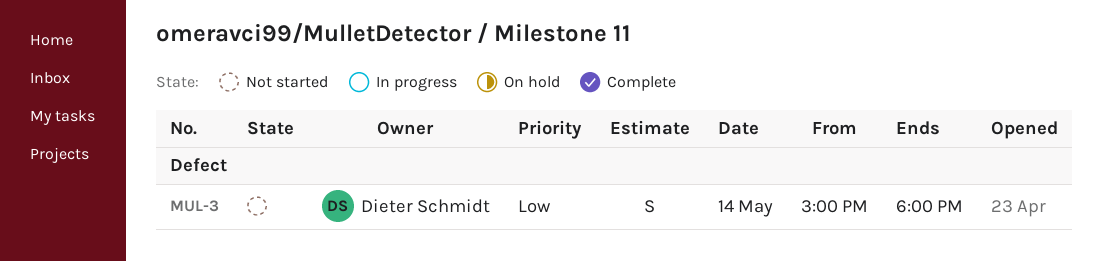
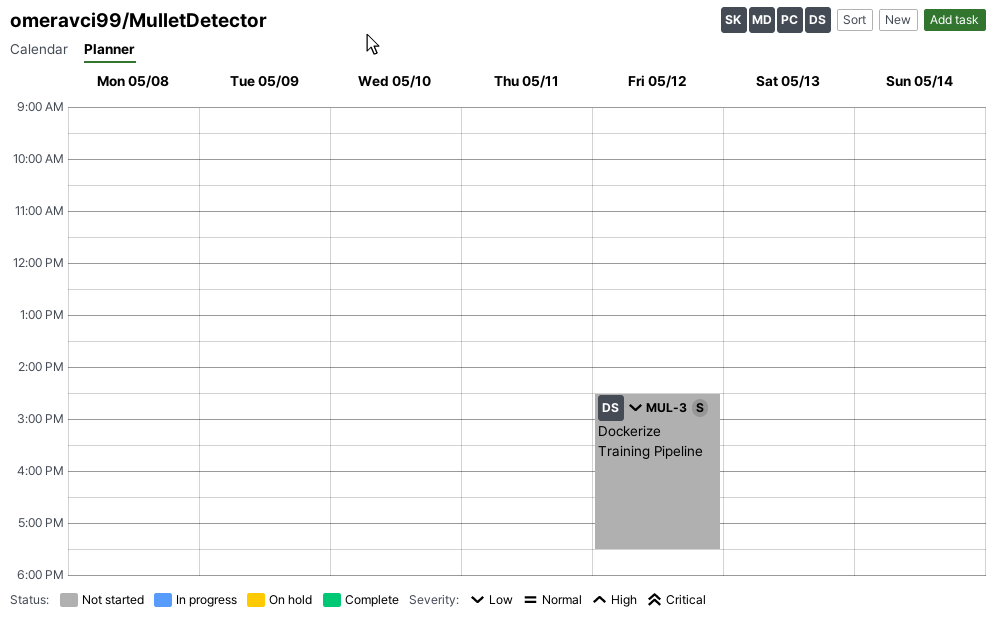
MUL-3, day: May 14 -> May 12
MUL-3, begins: 15:00 -> 14:30
MUL-3, ends: 18:00 -> 17:30

